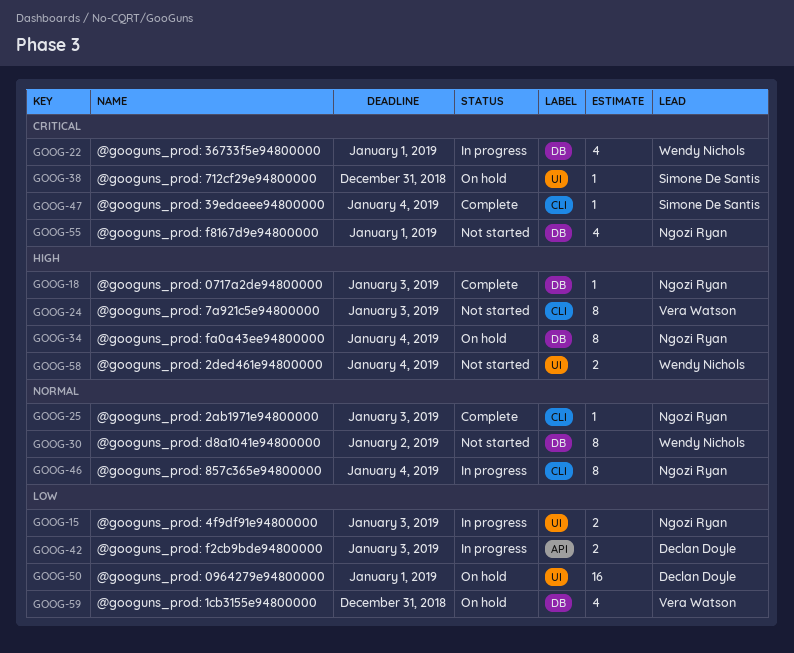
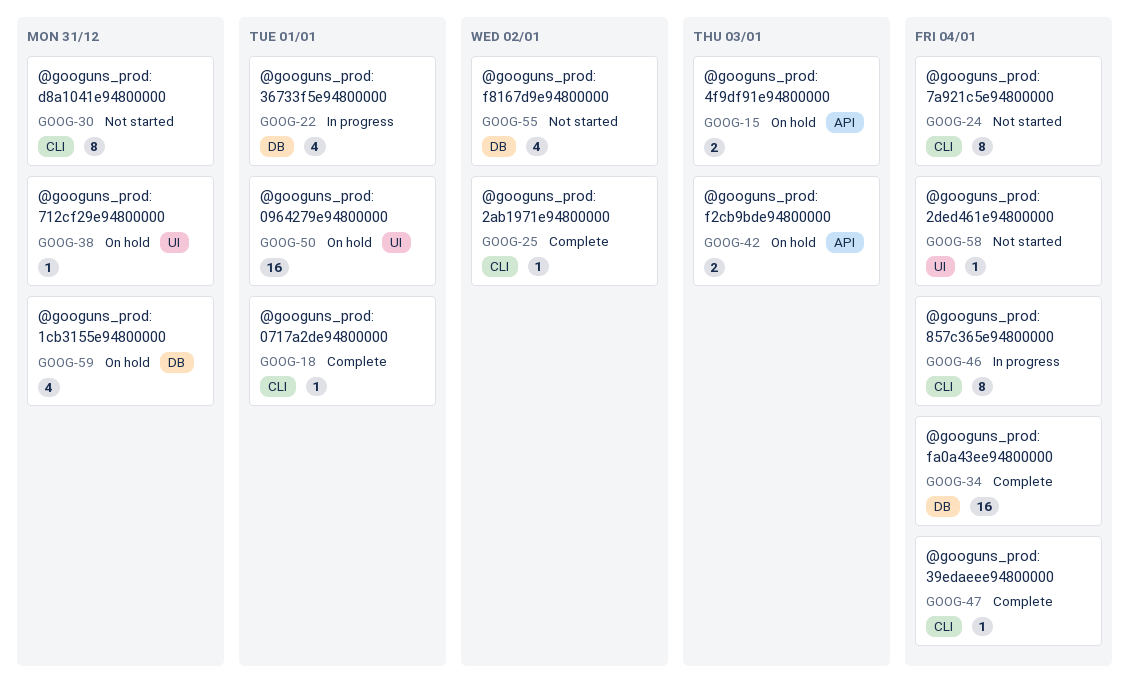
GOOG-15, status: In progress -> On hold
GOOG-15, label: UI -> API
GOOG-18, label: DB -> CLI
GOOG-18, due: Jan 3 -> Jan 1
GOOG-24, due: Jan 3 -> Jan 4
GOOG-25, due: Jan 3 -> Jan 2
GOOG-30, label: DB -> CLI
GOOG-30, due: Jan 2 -> Dec 31
GOOG-34, status: On hold -> Complete
GOOG-34, estimate: 8 -> 16
GOOG-42, status: In progress -> On hold
GOOG-55, due: Jan 1 -> Jan 2
GOOG-58, estimate: 2 -> 1

